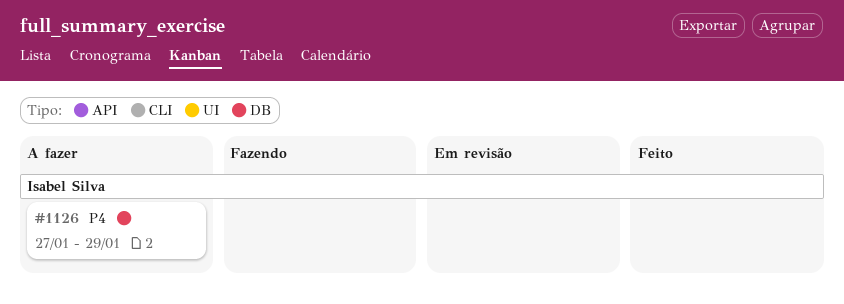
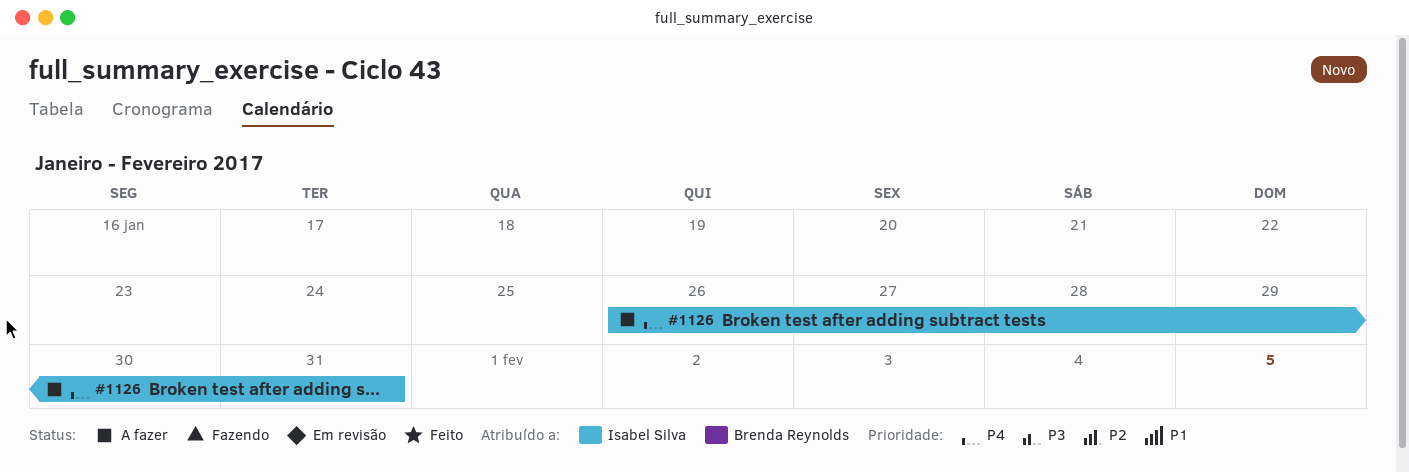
#1126, start: Jan 27 -> Jan 26
#1126, due: Jan 29 -> Jan 31

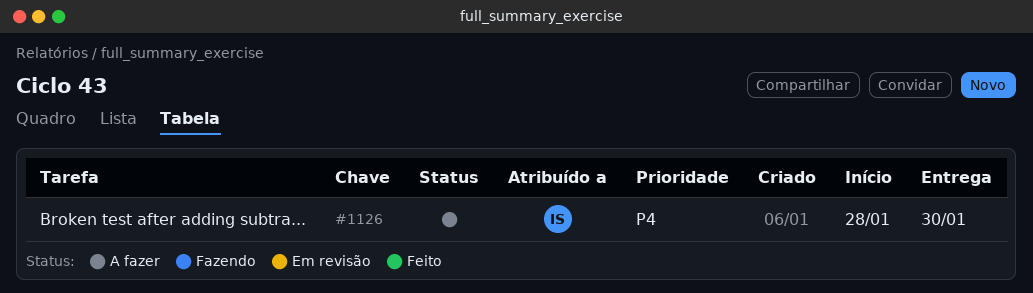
#1126, start: Jan 26 -> Jan 28
#1126, due: Jan 31 -> Jan 30

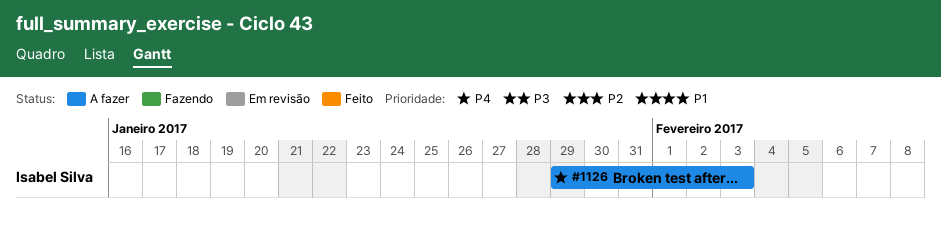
#1126, start: Jan 28 -> Jan 29
#1126, due: Jan 30 -> Feb 3

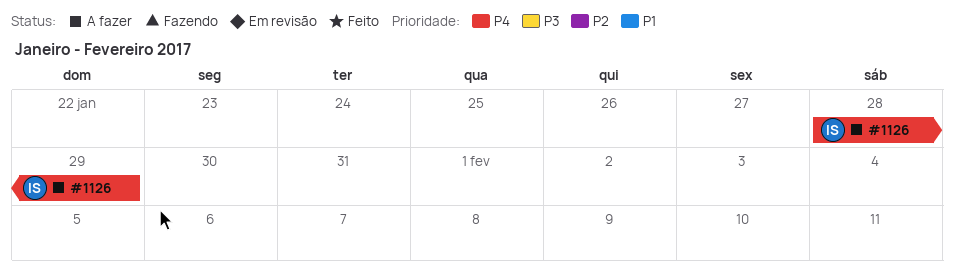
#1126, start: Jan 29 -> Jan 28
#1126, due: Feb 3 -> Jan 29

